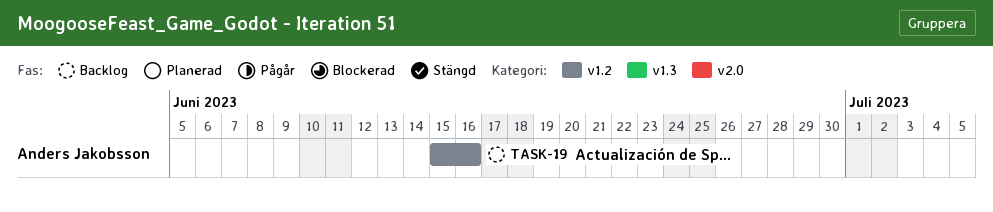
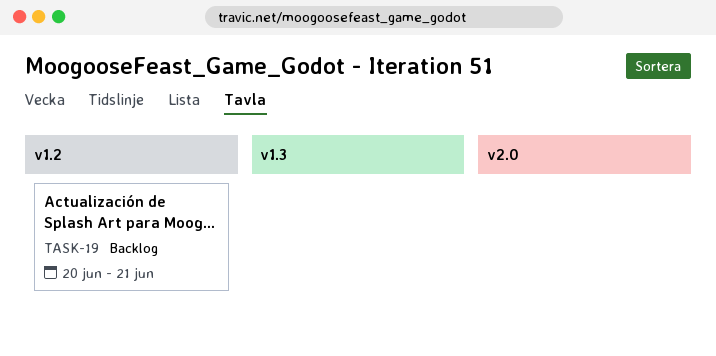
TASK-19, start: Jun 15 -> Jun 20
TASK-19, due: Jun 16 -> Jun 21

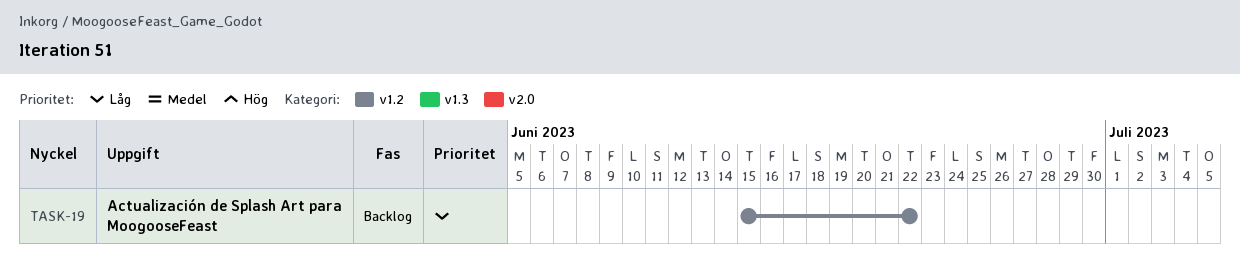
TASK-19, start: Jun 20 -> Jun 15
TASK-19, due: Jun 21 -> Jun 22

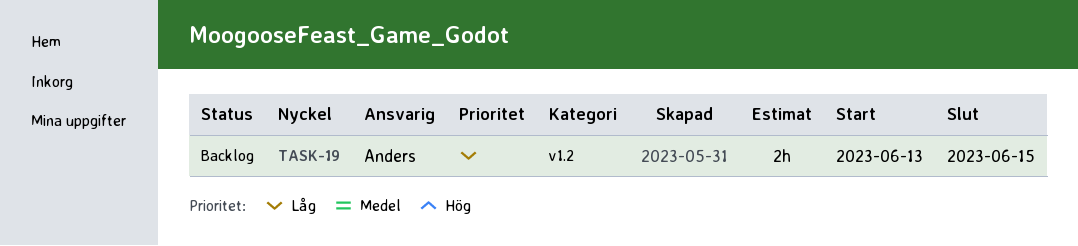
TASK-19, start: Jun 15 -> Jun 13
TASK-19, due: Jun 22 -> Jun 15

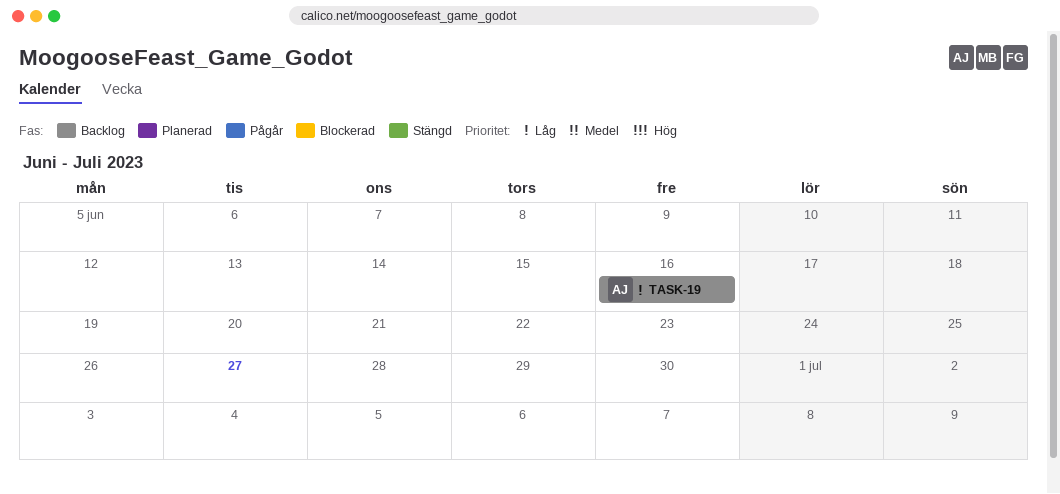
TASK-19, start: Jun 13 -> Jun 16
TASK-19, due: Jun 15 -> Jun 16

